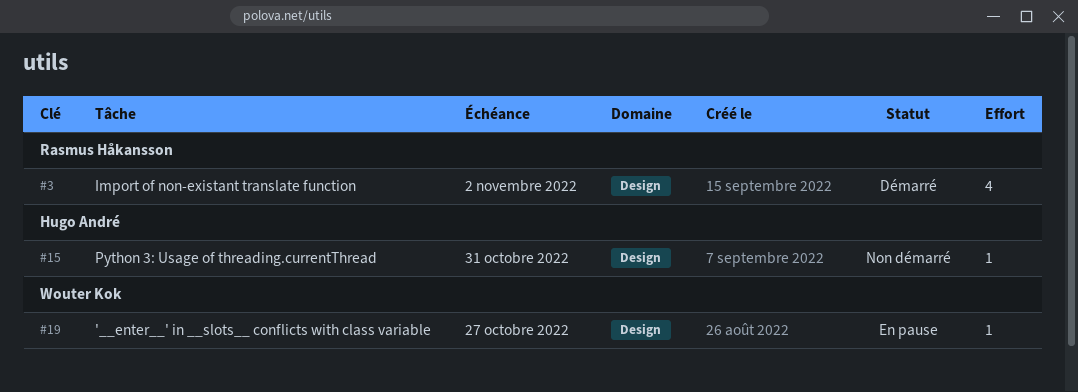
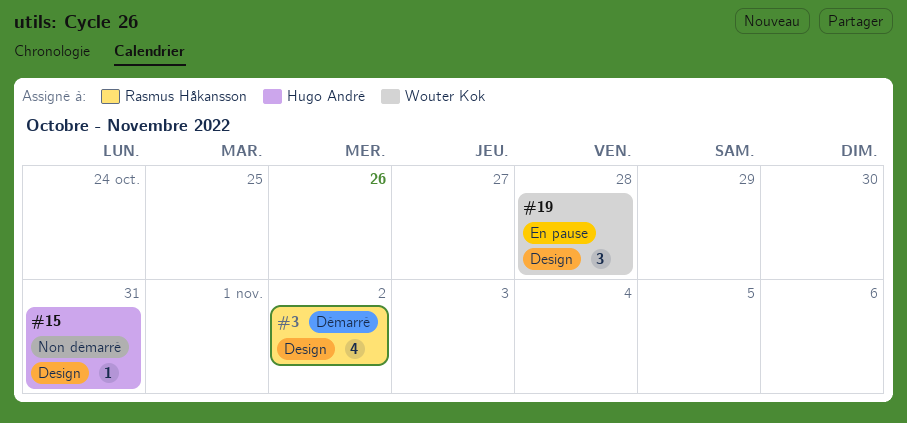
#19, estimate: 1 -> 3
#19, due: Oct 27 -> Oct 28

